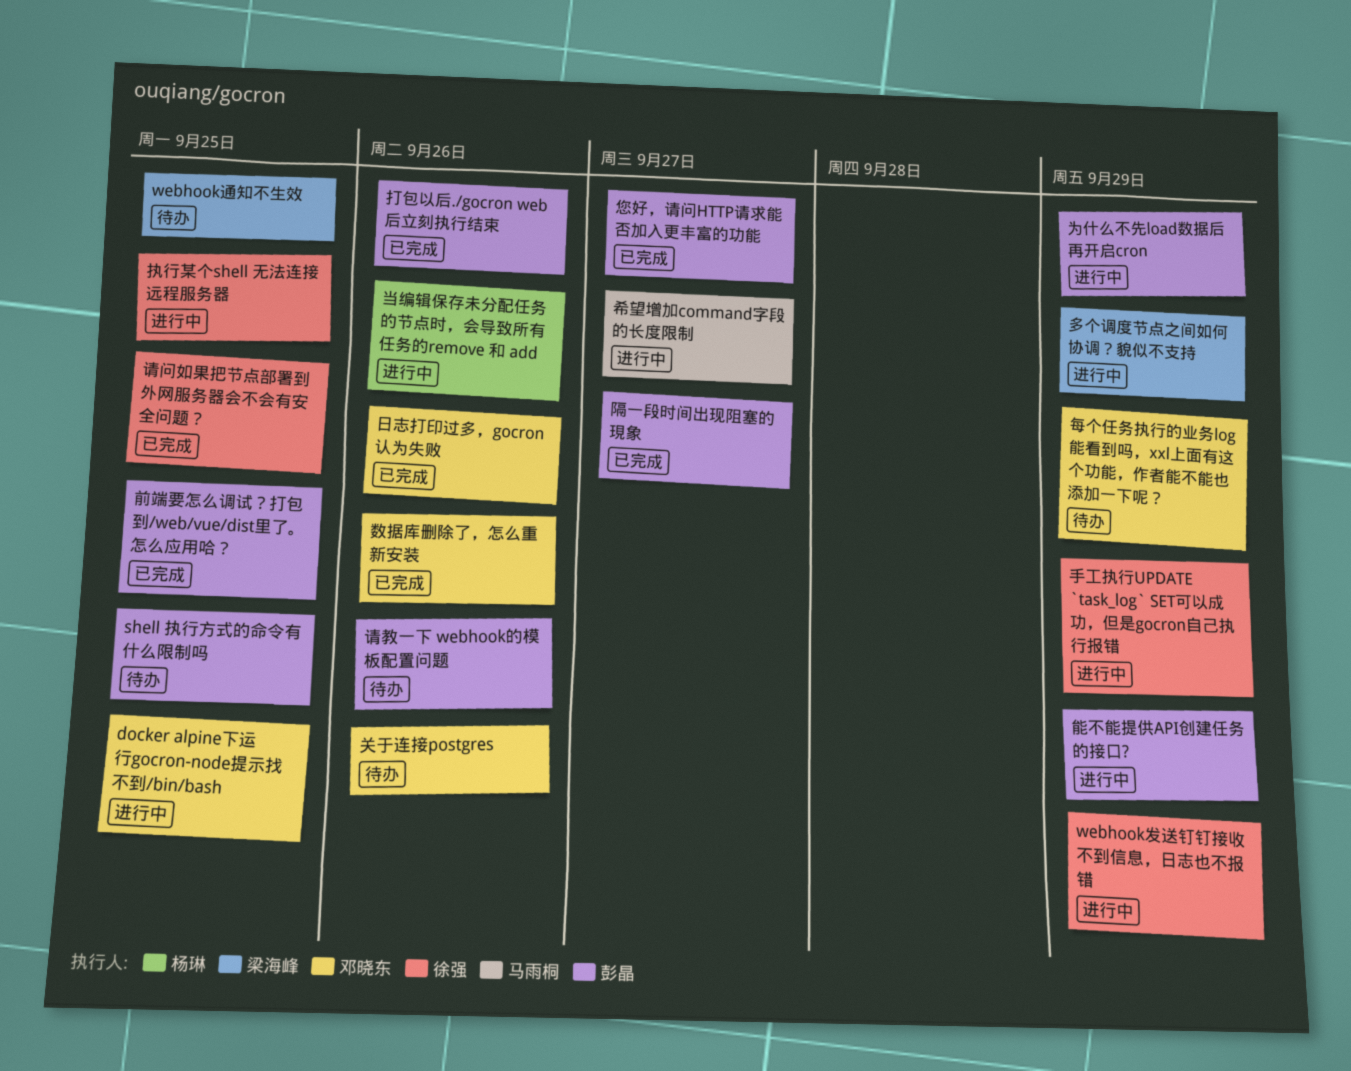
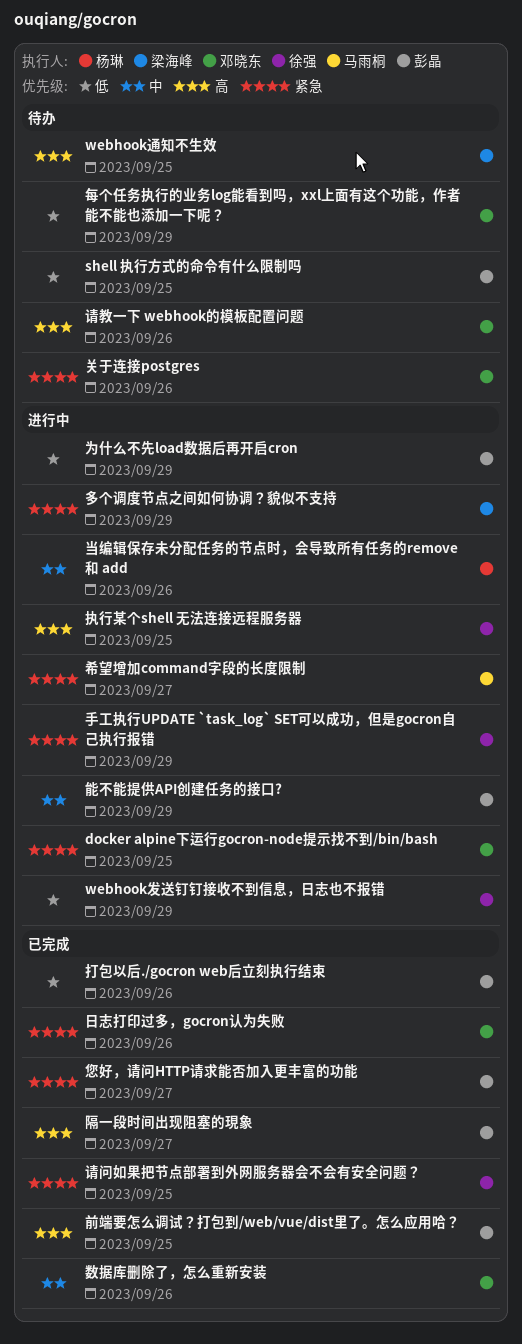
请教一下 webhook的模板配置问题, owner: 彭晶 -> 邓晓东

